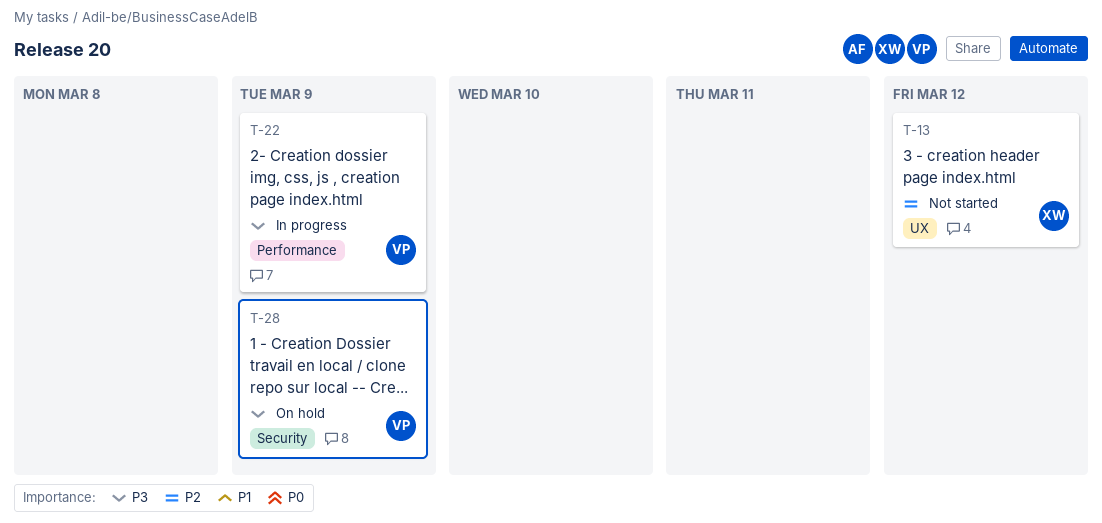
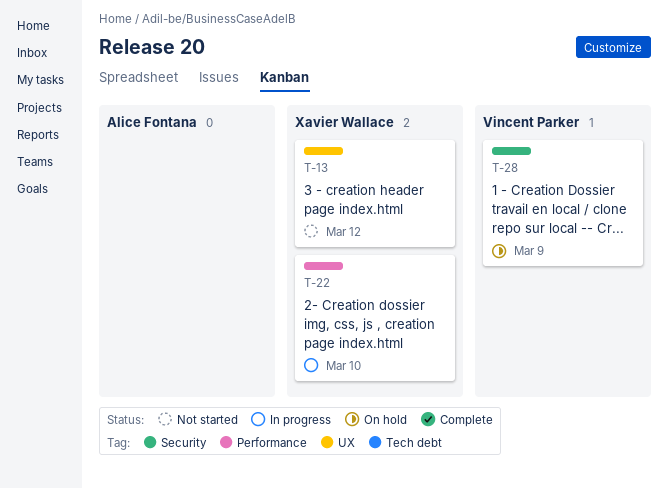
T-22, owner: Vincent Parker -> Xavier Wallace
T-22, due: Mar 9 -> Mar 10

